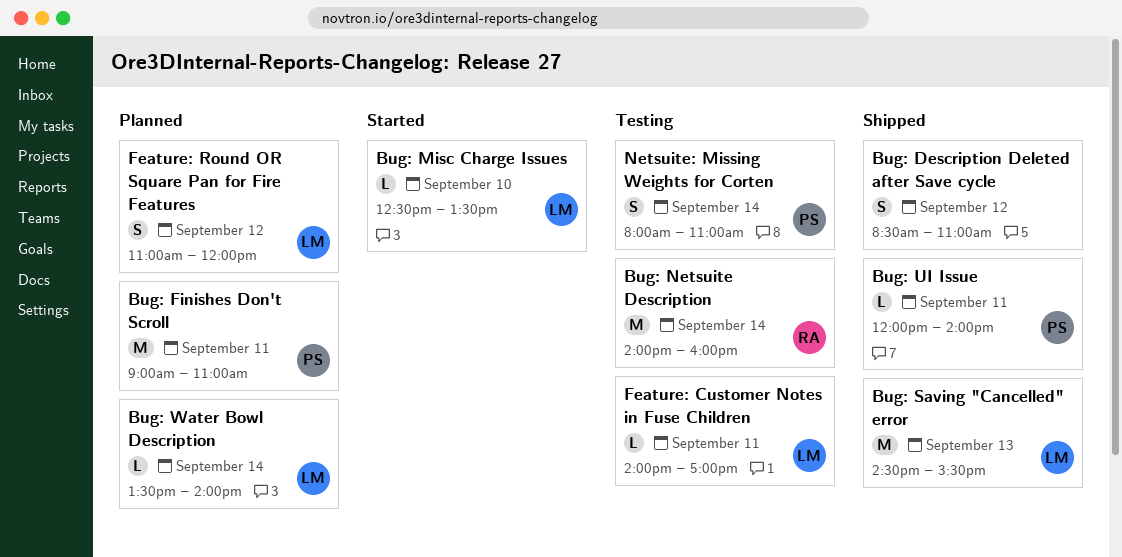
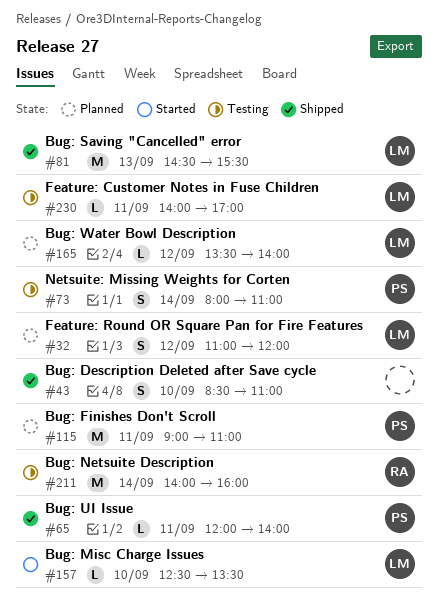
Bug: Description Deleted after Save cycle, day: Sep 12 -> Sep 10
Bug: Water Bowl Description, day: Sep 14 -> Sep 12

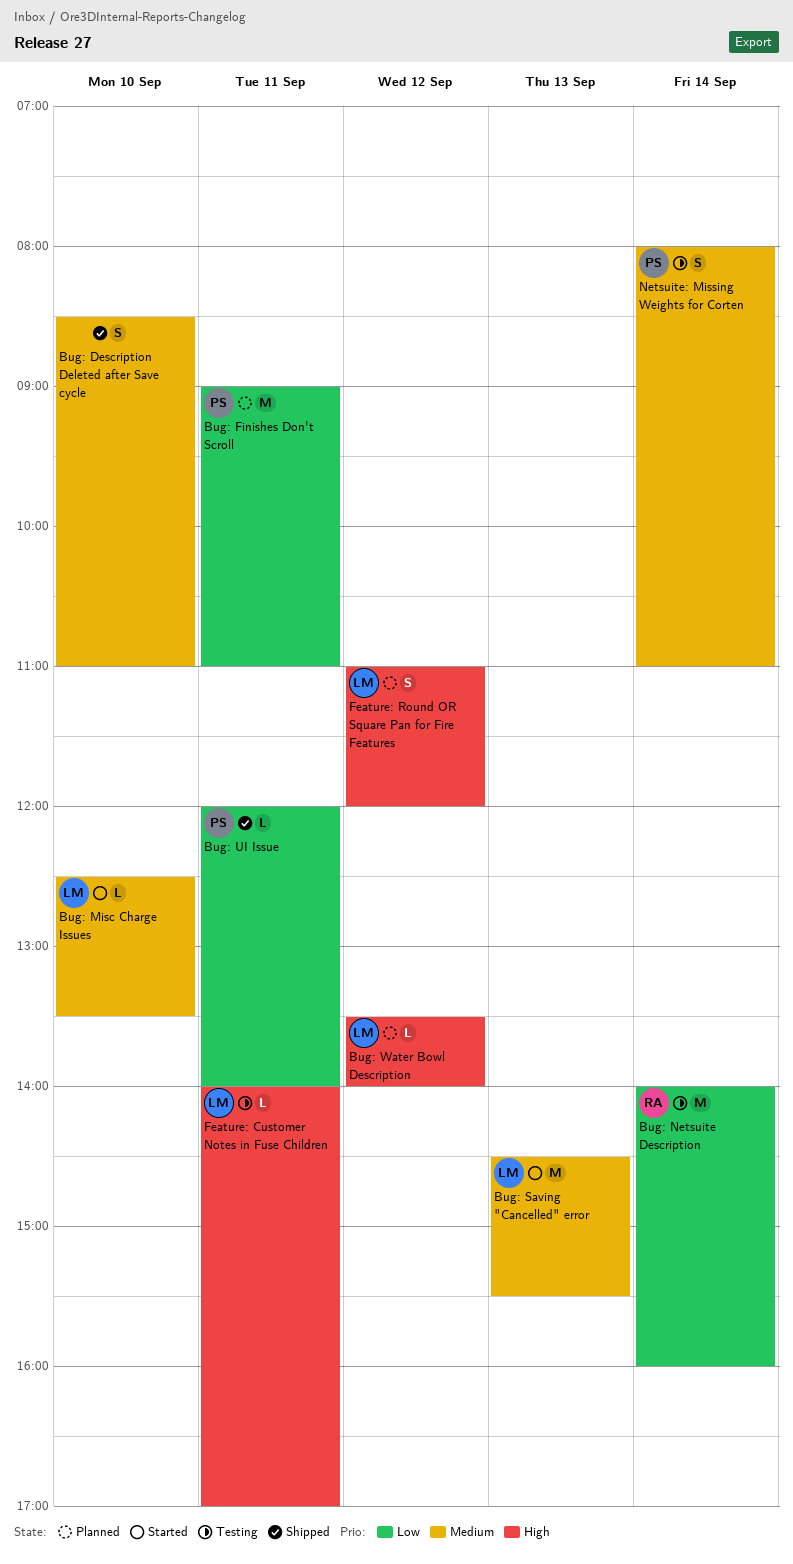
Bug: Saving "Cancelled" error, status: Shipped -> Started

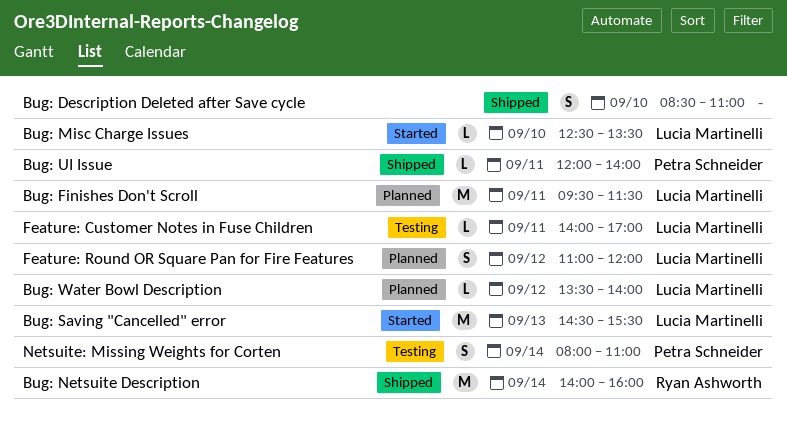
Bug: Finishes Don't Scroll, owner: Petra Schneider -> Lucia Martinelli
Bug: Finishes Don't Scroll, begins: 09:00 -> 09:30
Bug: Finishes Don't Scroll, ends: 11:00 -> 11:30
Bug: Netsuite Description, status: Testing -> Shipped

